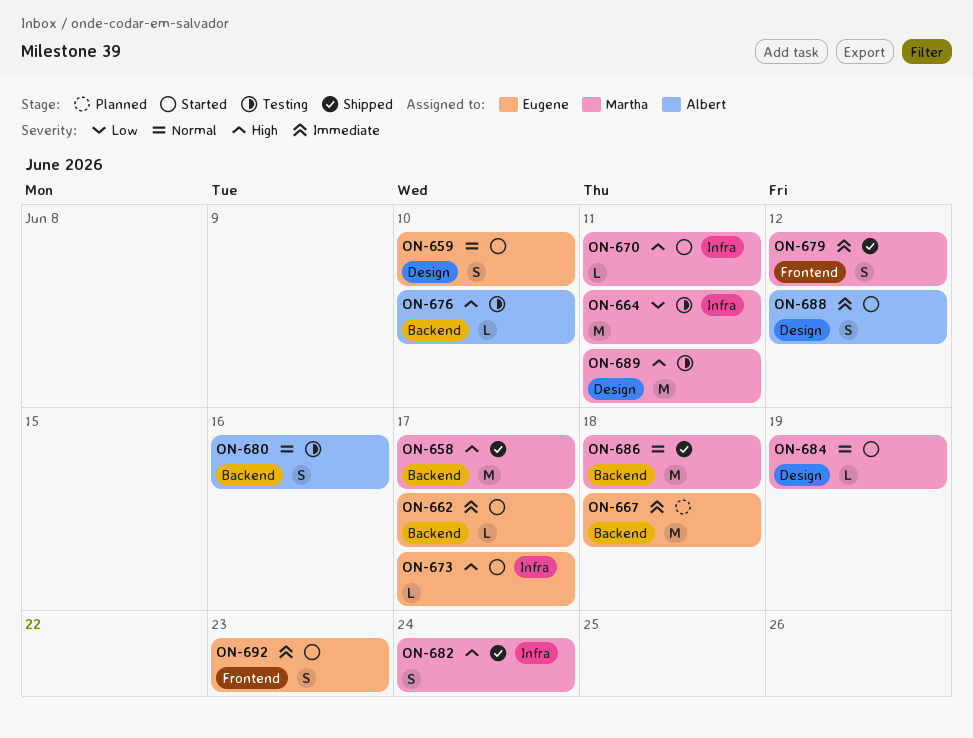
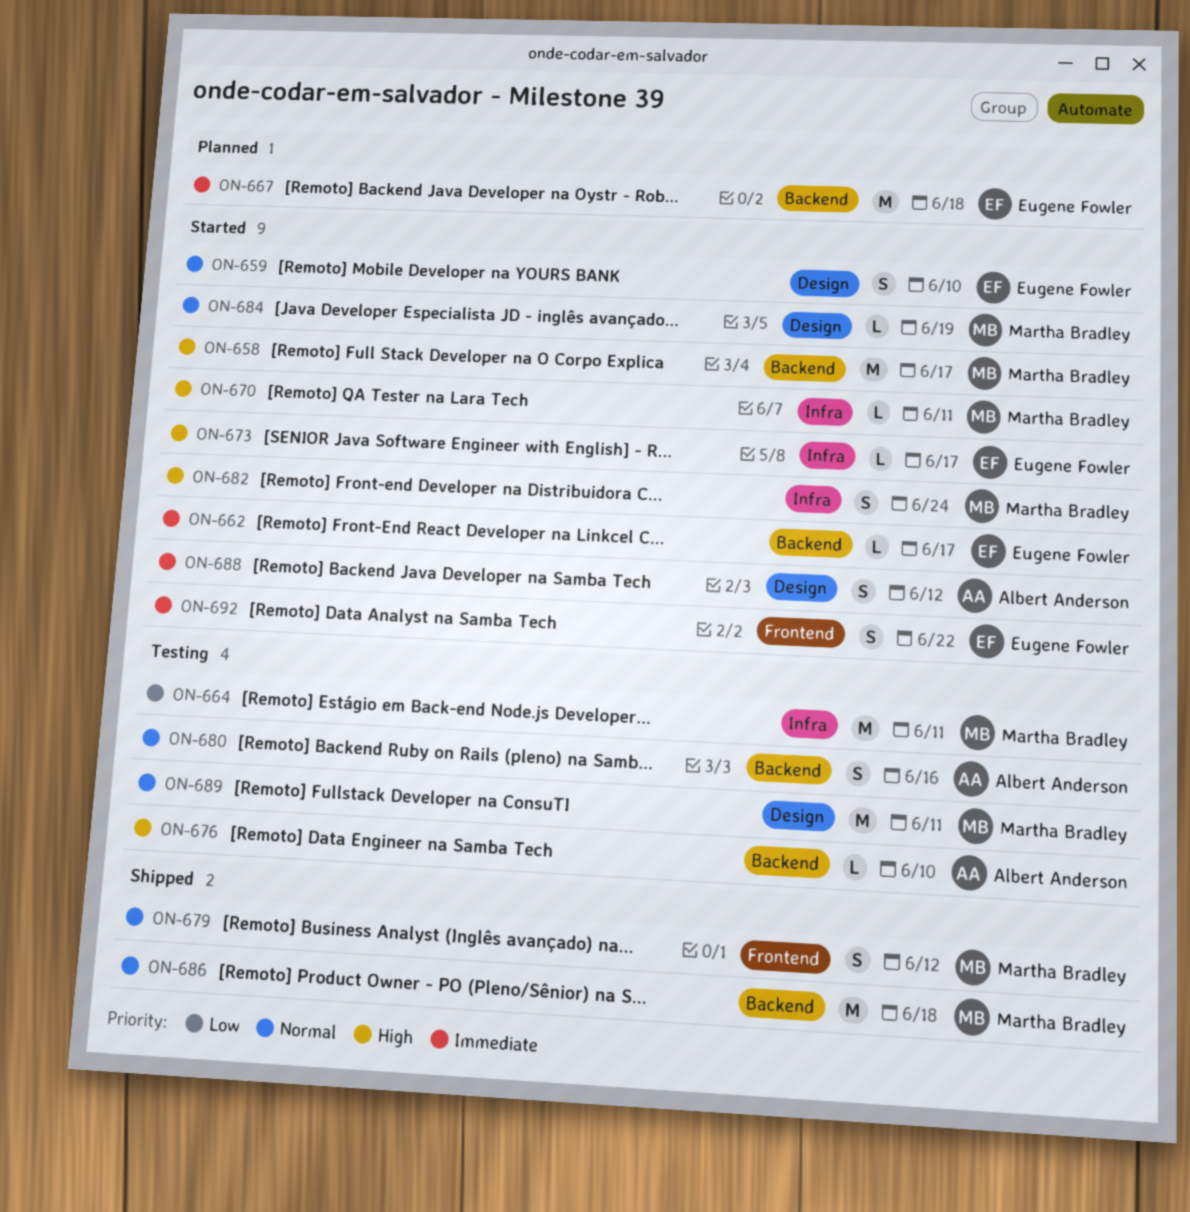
ON-658, status: Shipped -> Started
ON-679, priority: Immediate -> Normal
ON-682, status: Shipped -> Started
ON-689, priority: High -> Normal
ON-692, due: Jun 23 -> Jun 22

